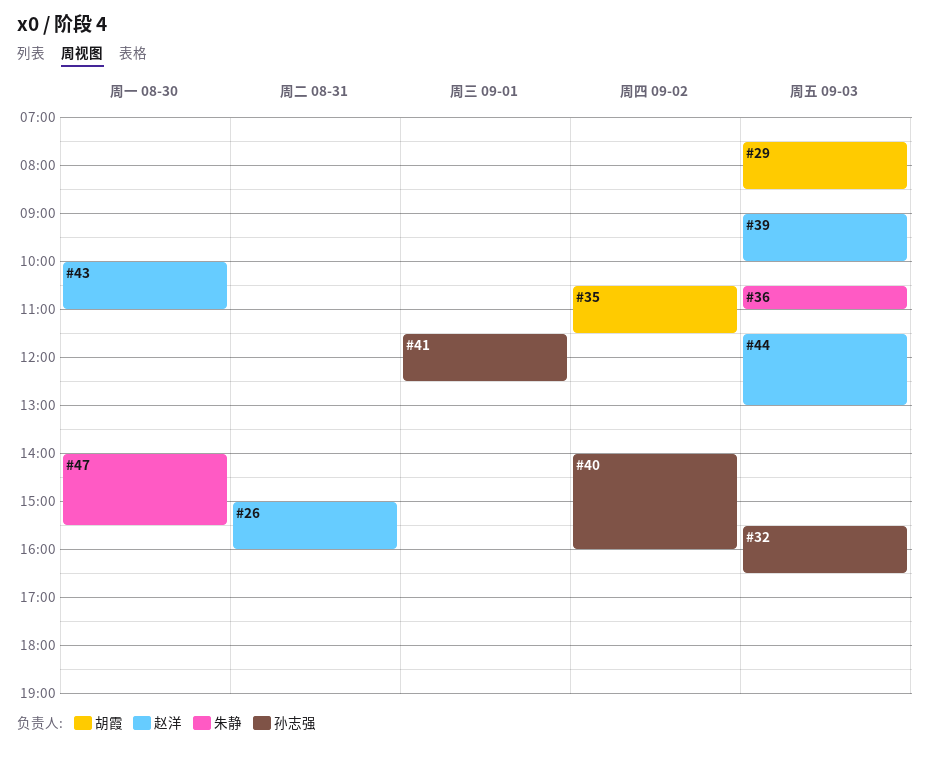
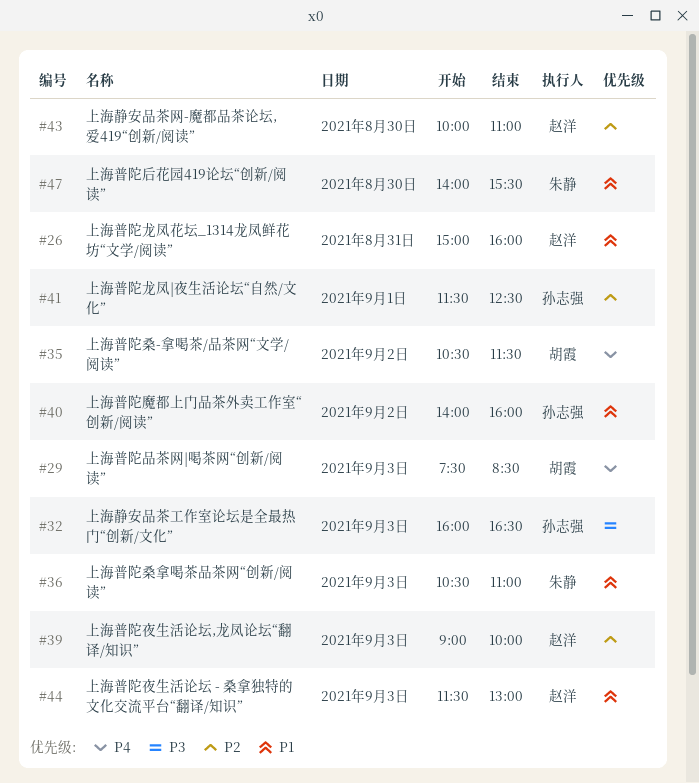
#32, begins: 15:30 -> 16:00

